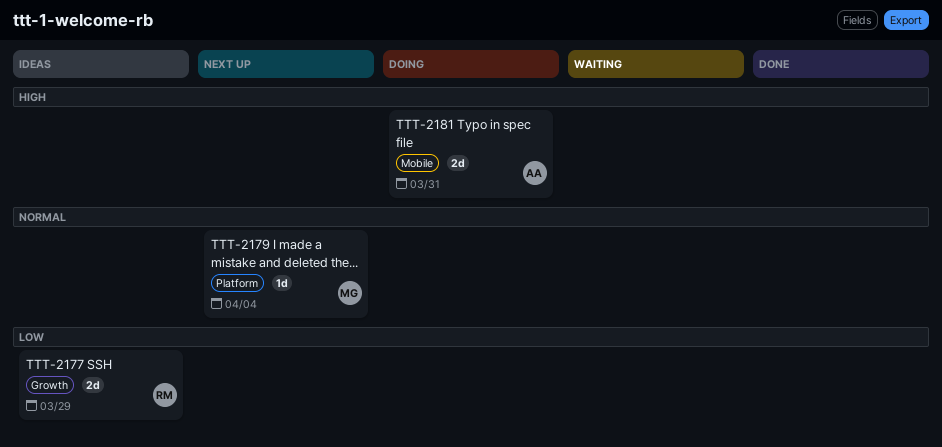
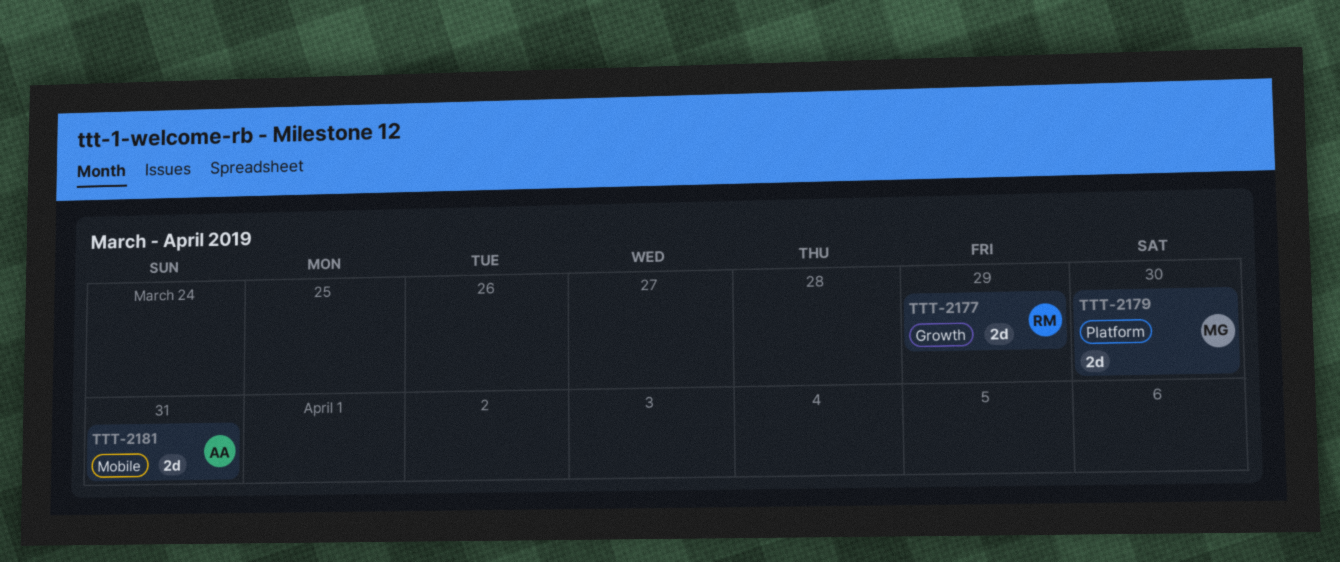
TTT-2179, estimate: 1d -> 2d
TTT-2179, due: Apr 4 -> Mar 30

